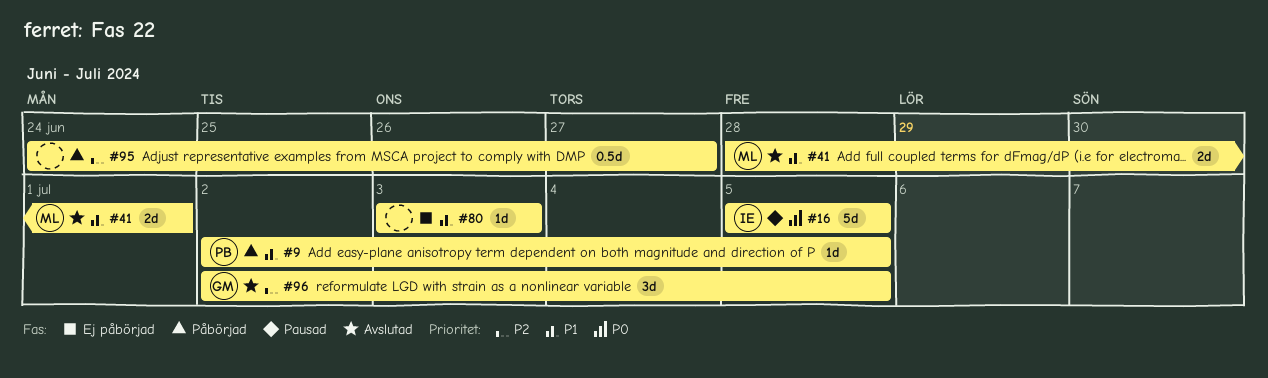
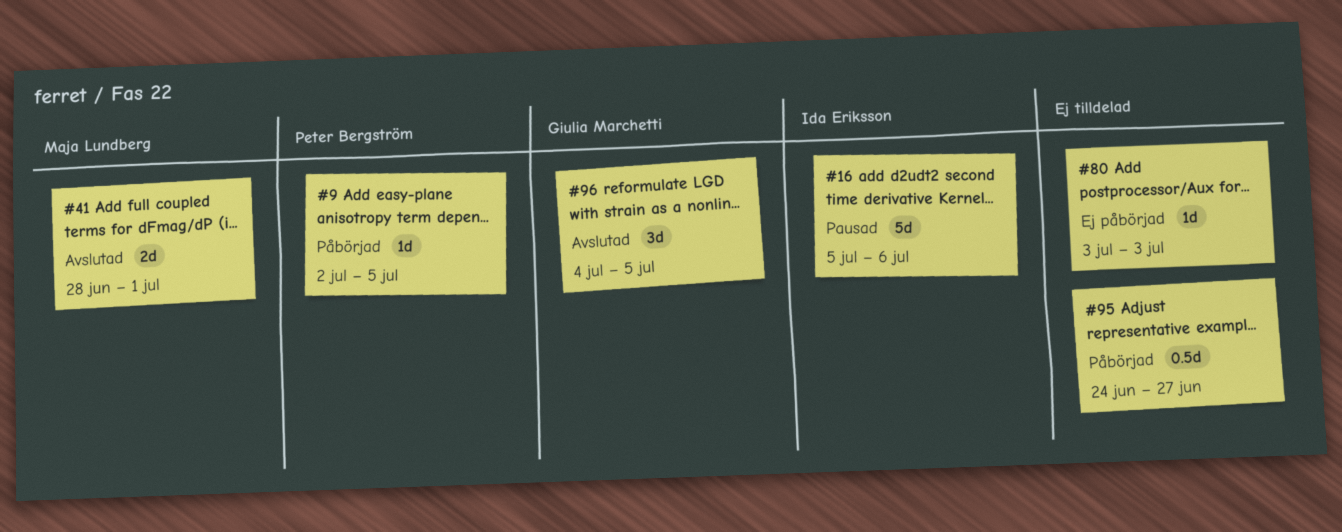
#16, due: Jul 5 -> Jul 6
#96, start: Jul 2 -> Jul 4

